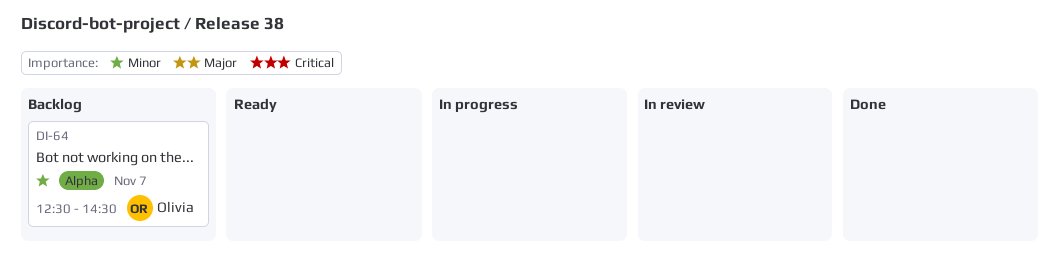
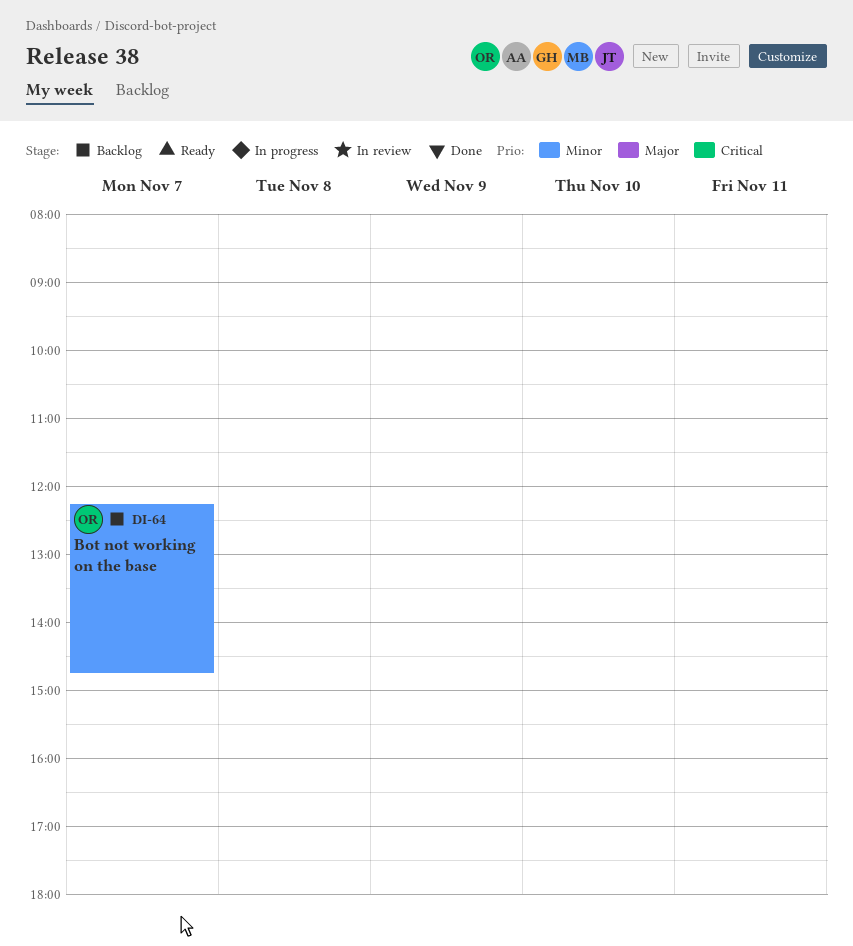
DI-64, begins: 12:30 -> 12:15
DI-64, ends: 14:30 -> 14:45

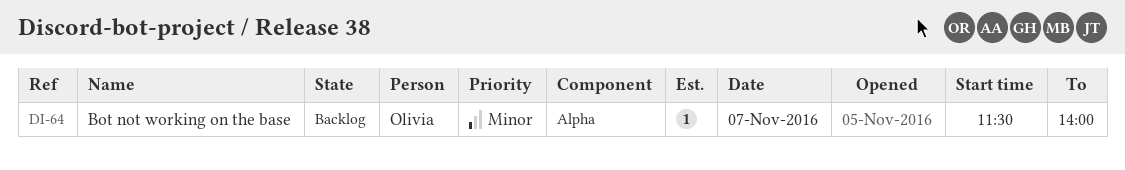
DI-64, begins: 12:15 -> 11:30
DI-64, ends: 14:45 -> 14:00

